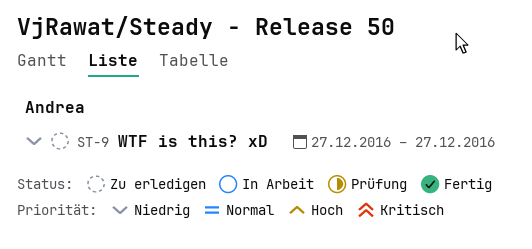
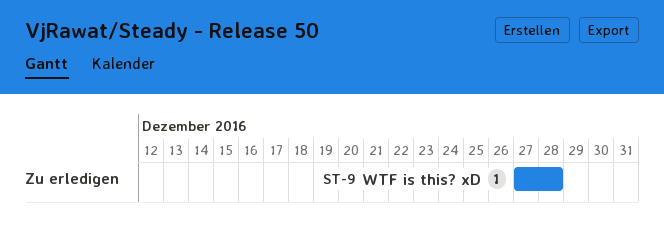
ST-9, due: Dec 27 -> Dec 28

